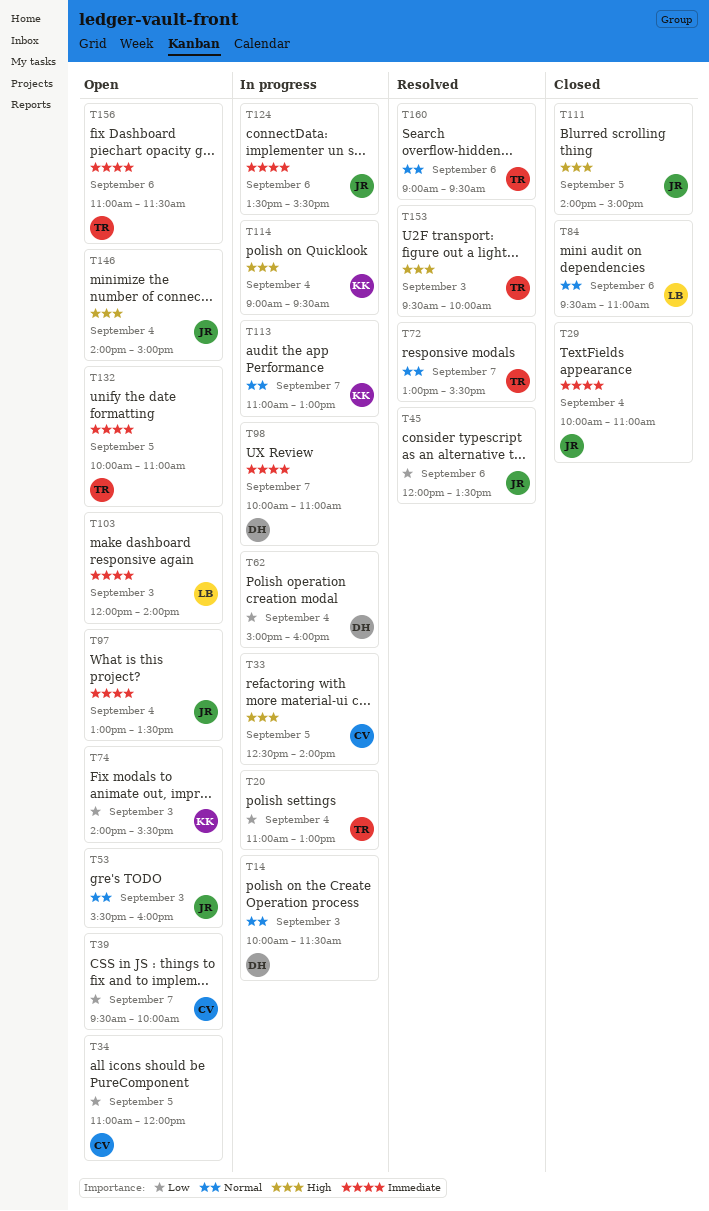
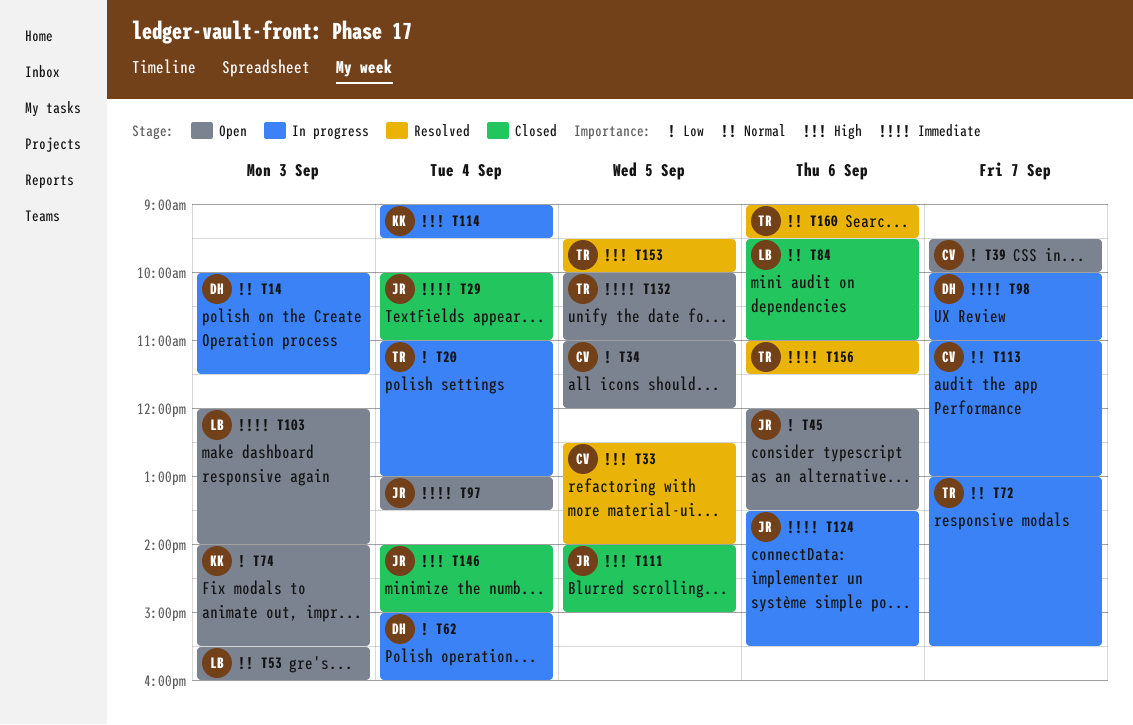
T33, status: In progress -> Resolved
T45, status: Resolved -> Open
T53, owner: JR -> LB
T72, status: Resolved -> In progress
T113, owner: KK -> CV
T146, status: Open -> Closed
T153, day: Sep 3 -> Sep 5
T156, status: Open -> Resolved

